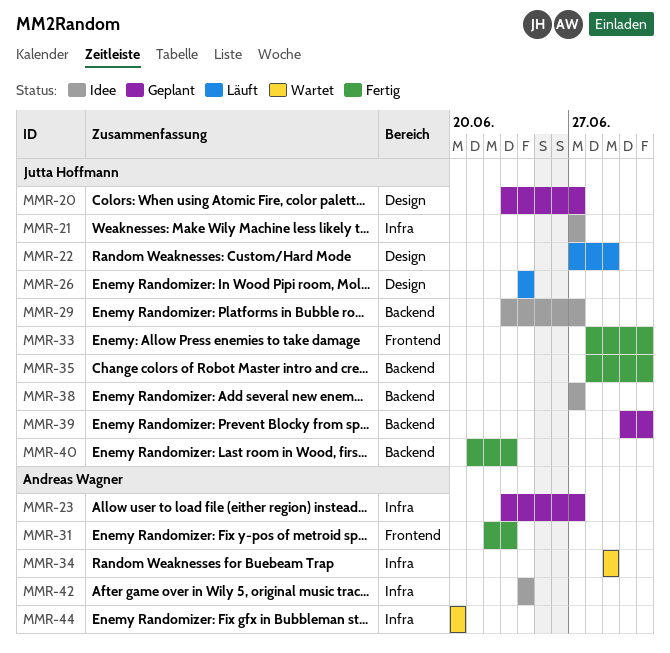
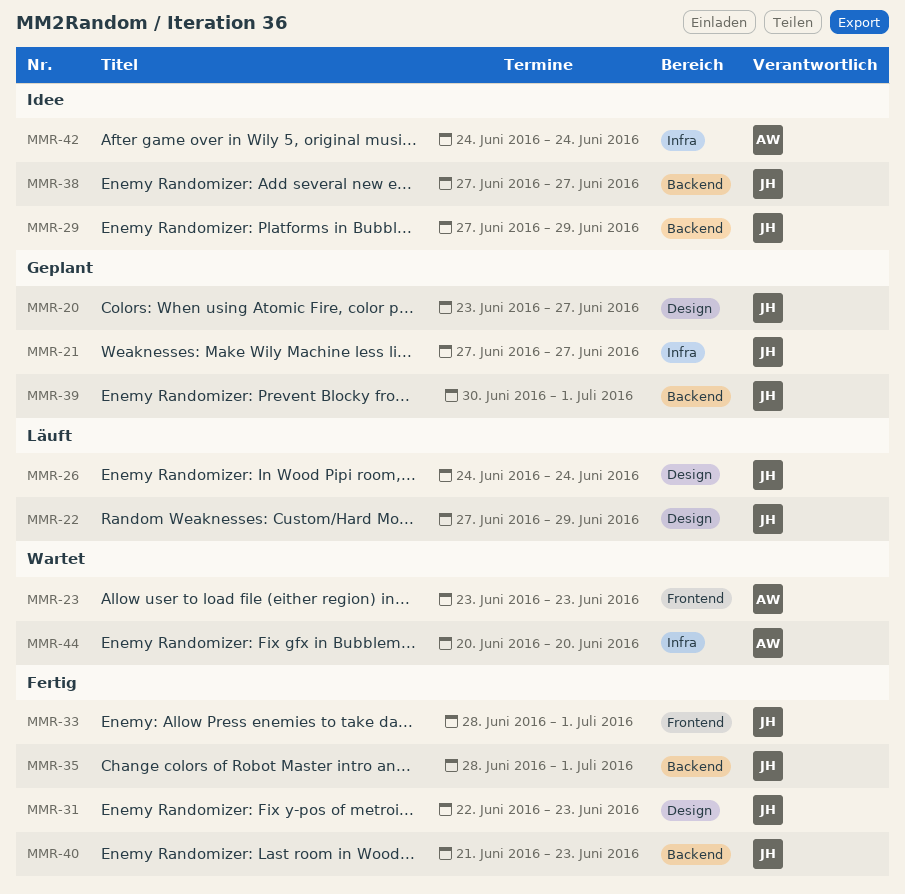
MMR-21, status: Idee -> Geplant
MMR-23, status: Geplant -> Wartet
MMR-23, label: Infra -> Frontend
MMR-23, due: Jun 27 -> Jun 23
MMR-29, start: Jun 23 -> Jun 27
MMR-29, due: Jun 27 -> Jun 29
MMR-31, owner: Andreas Wagner -> Jutta Hoffmann
MMR-31, label: Frontend -> Design
MMR-34: present -> none

